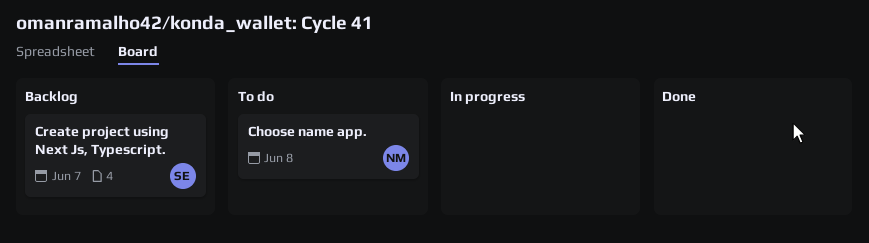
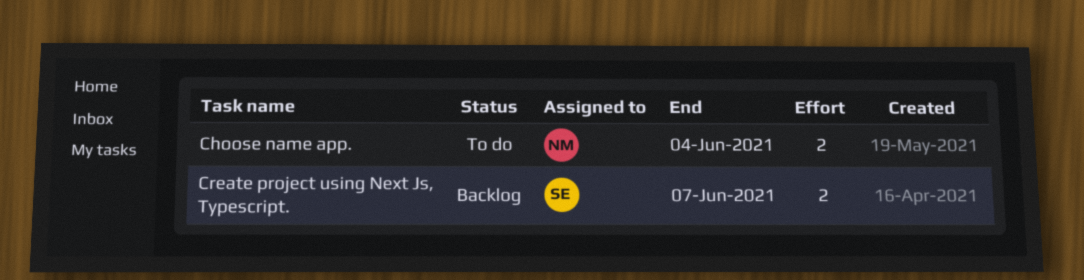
Choose name app., due: Jun 8 -> Jun 4

